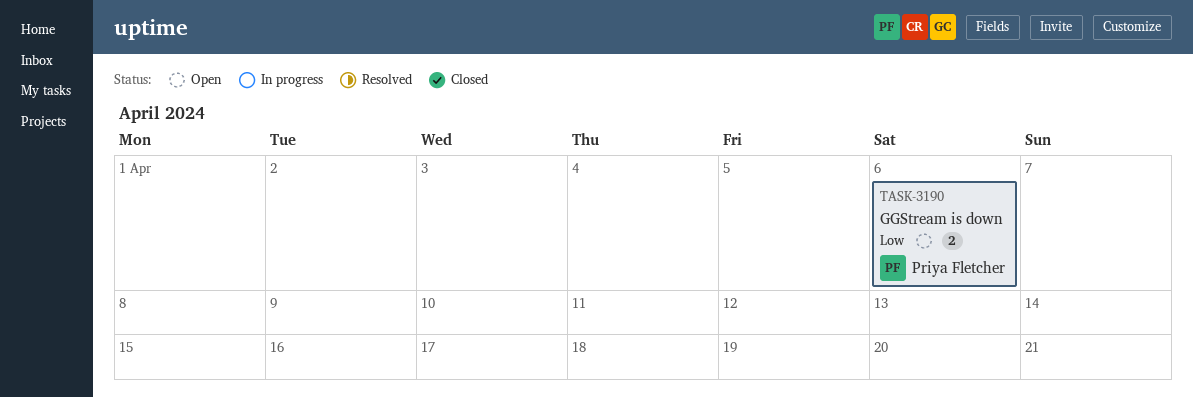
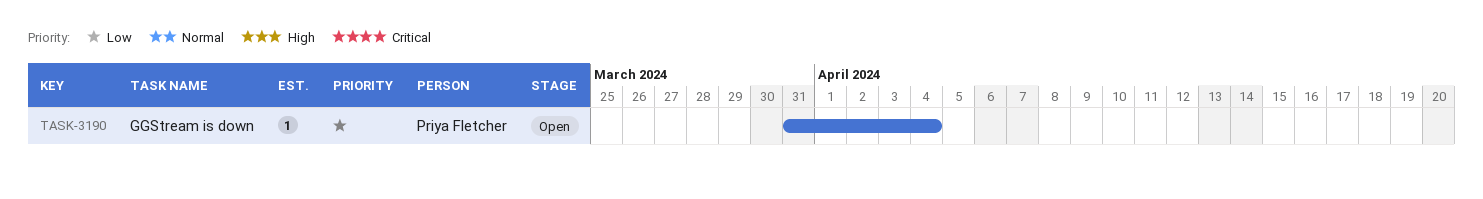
TASK-3190, estimate: 2 -> 1
TASK-3190, due: Apr 6 -> Apr 4

